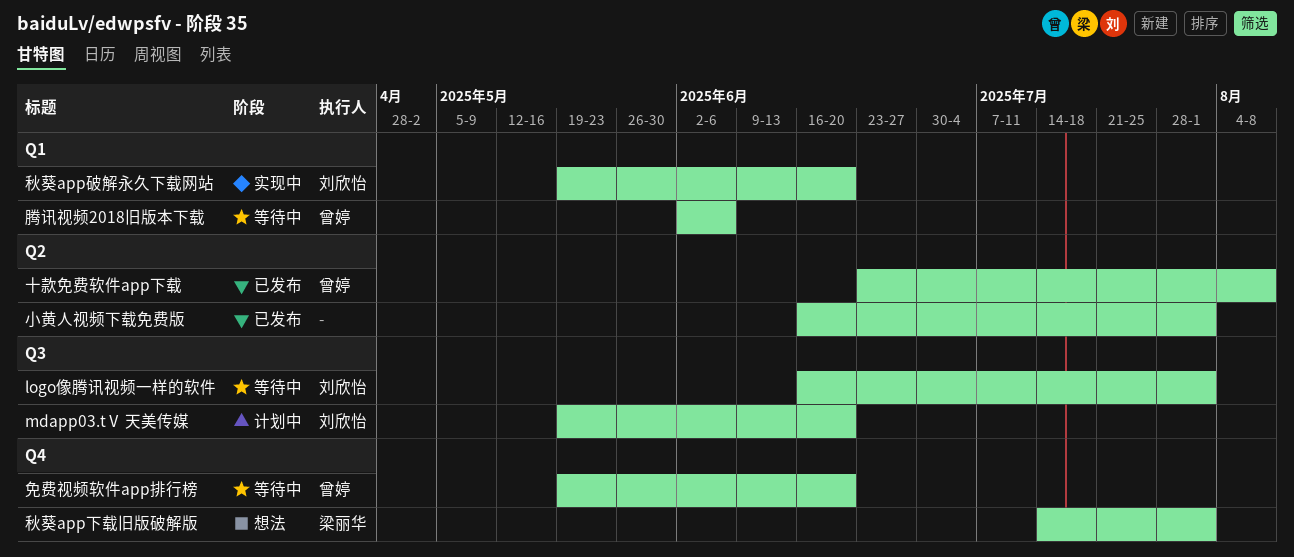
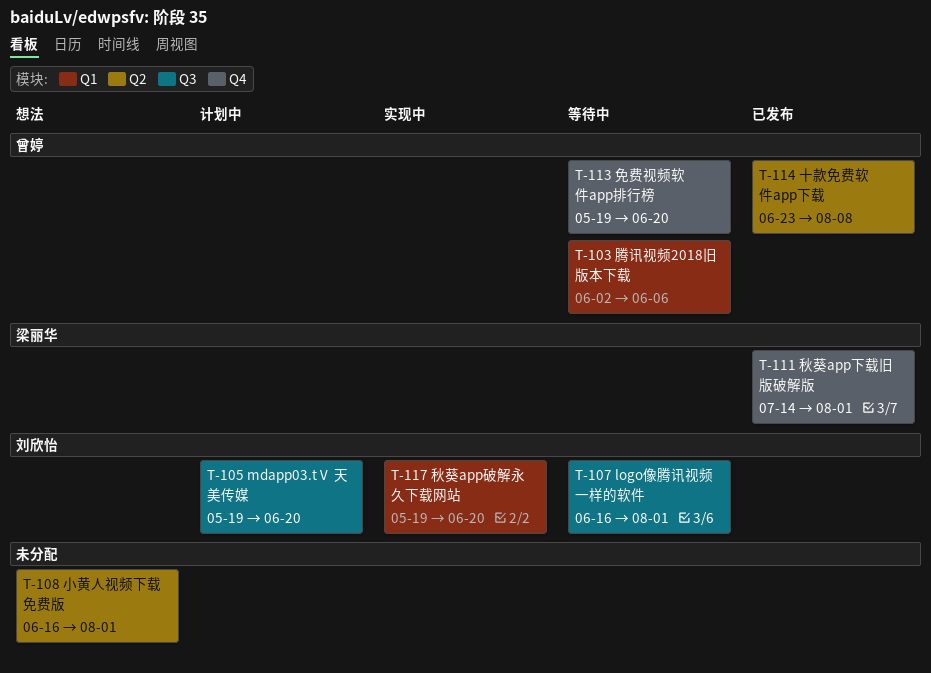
小黄人视频下载免费版, status: 已发布 -> 想法
秋葵app下载旧版破解版, status: 想法 -> 已发布

